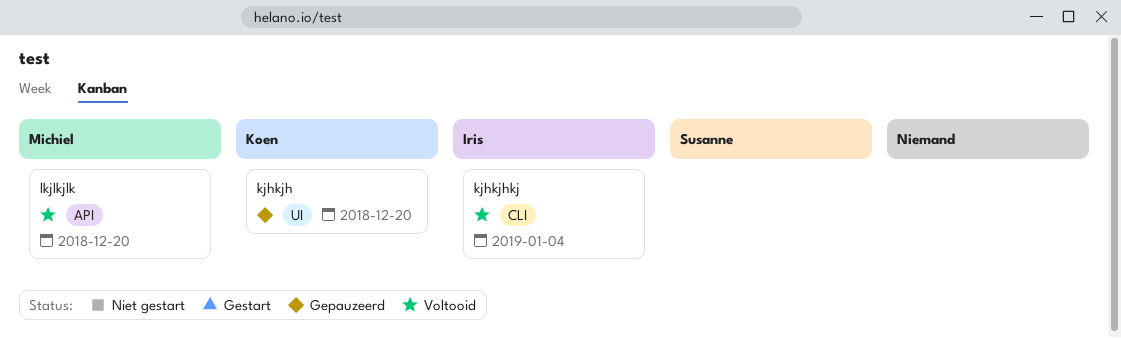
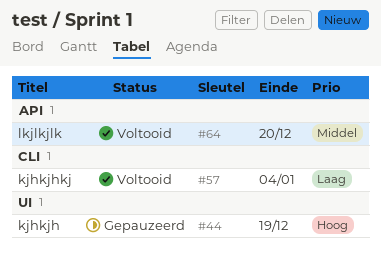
kjhkjh, due: Dec 20 -> Dec 19

